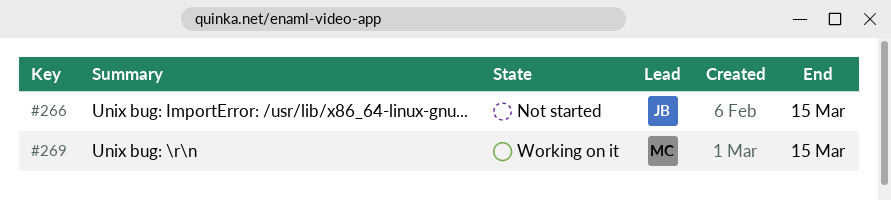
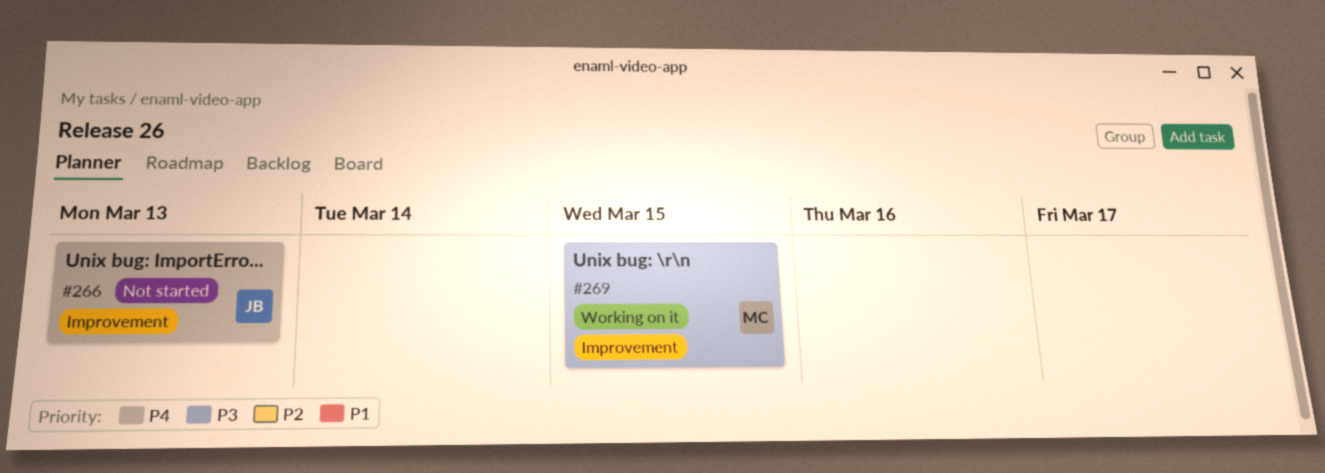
#266, due: Mar 15 -> Mar 13

